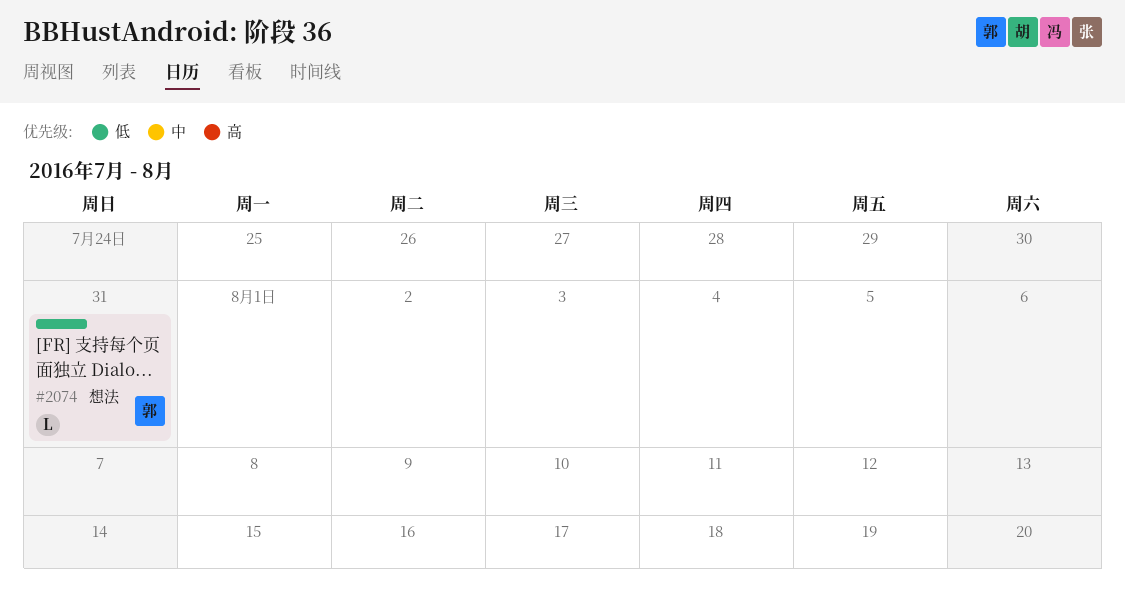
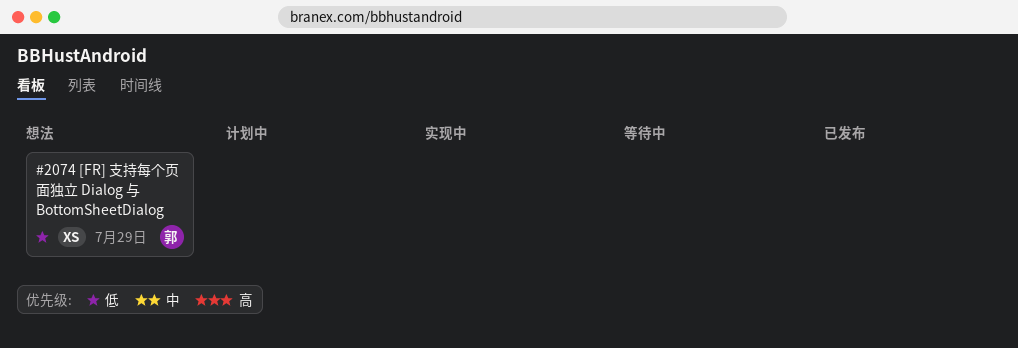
#2074, estimate: L -> XS
#2074, due: Jul 31 -> Jul 29

